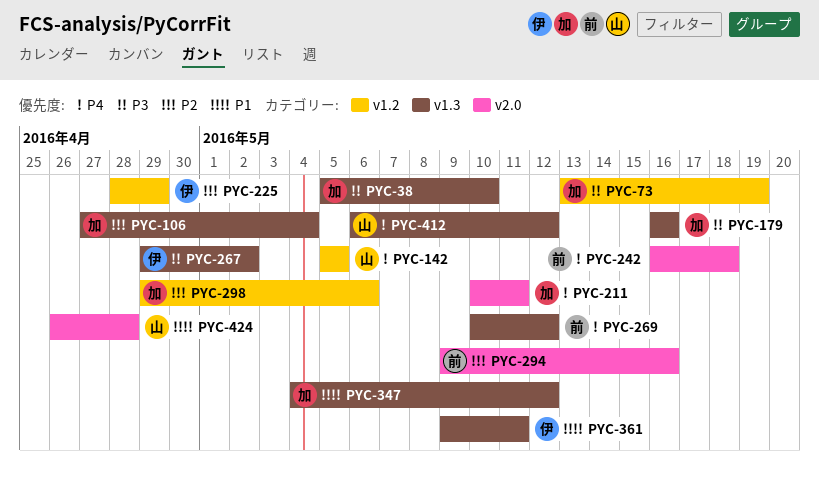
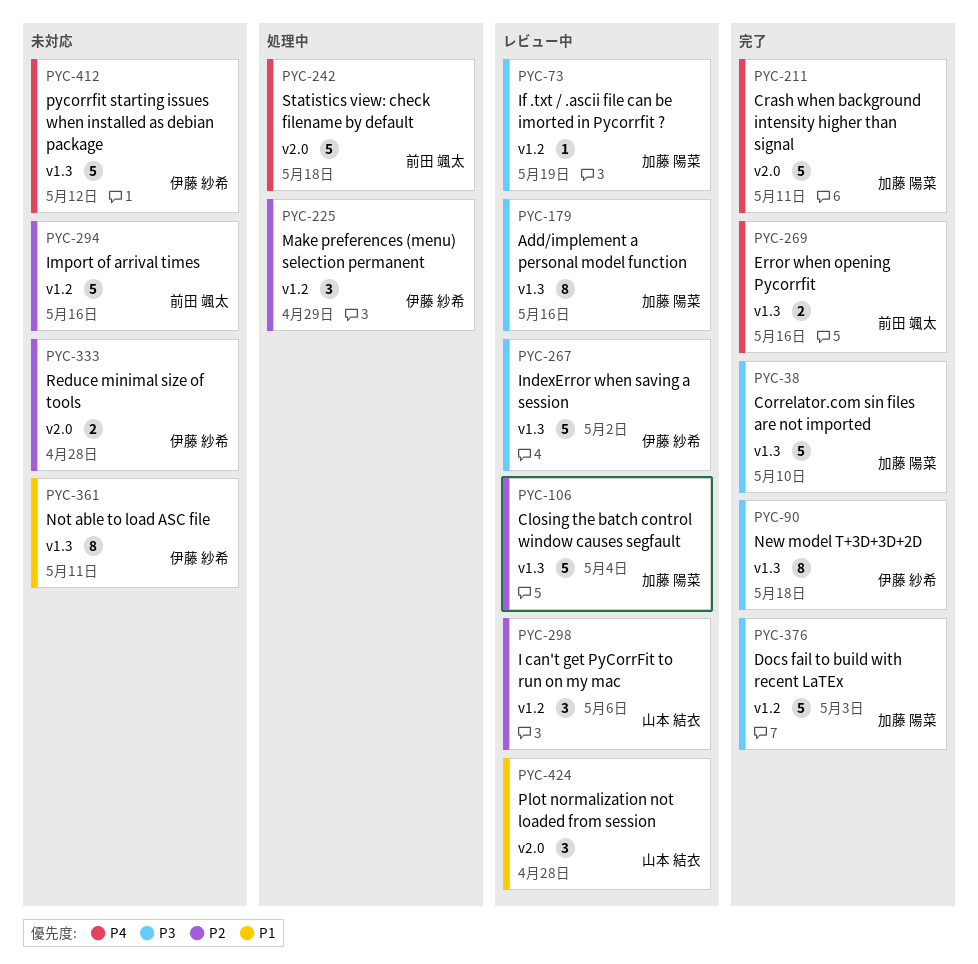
PYC-90: none -> present
PYC-142: present -> none
PYC-269, due: May 12 -> May 16
PYC-294, label: v2.0 -> v1.2
PYC-298, owner: 加藤 陽菜 -> 山本 結衣
PYC-333: none -> present
PYC-347: present -> none
PYC-376: none -> present
PYC-412, owner: 山本 結衣 -> 伊藤 紗希

